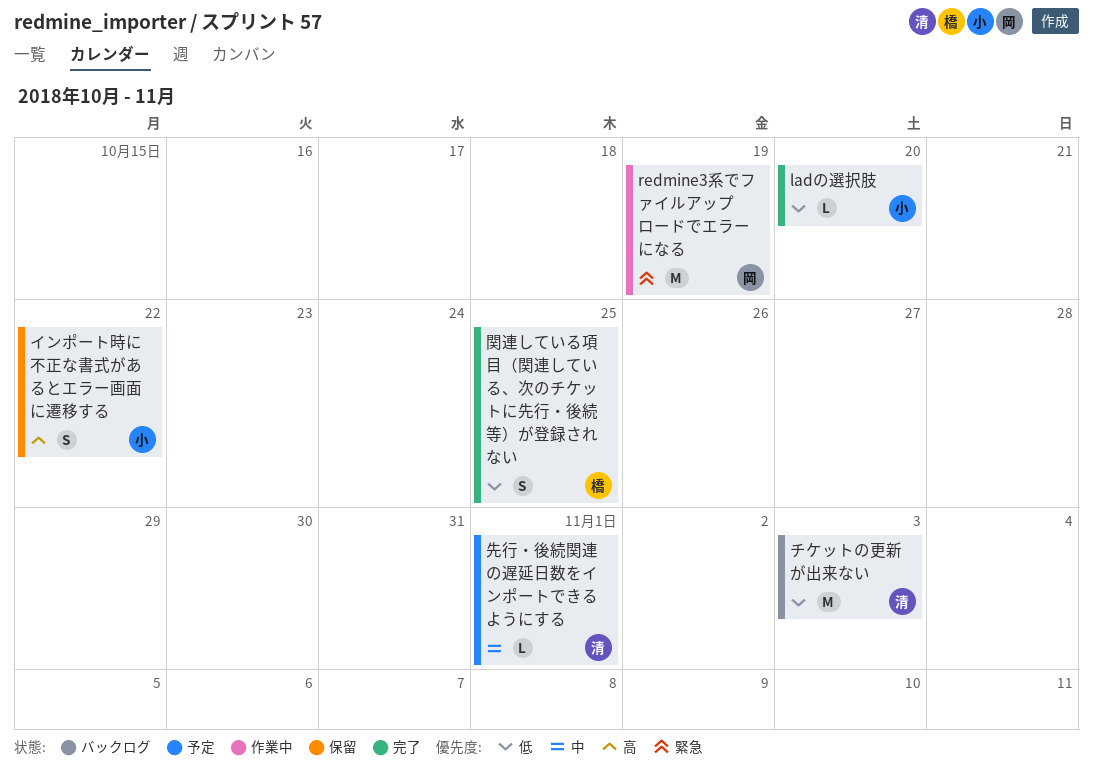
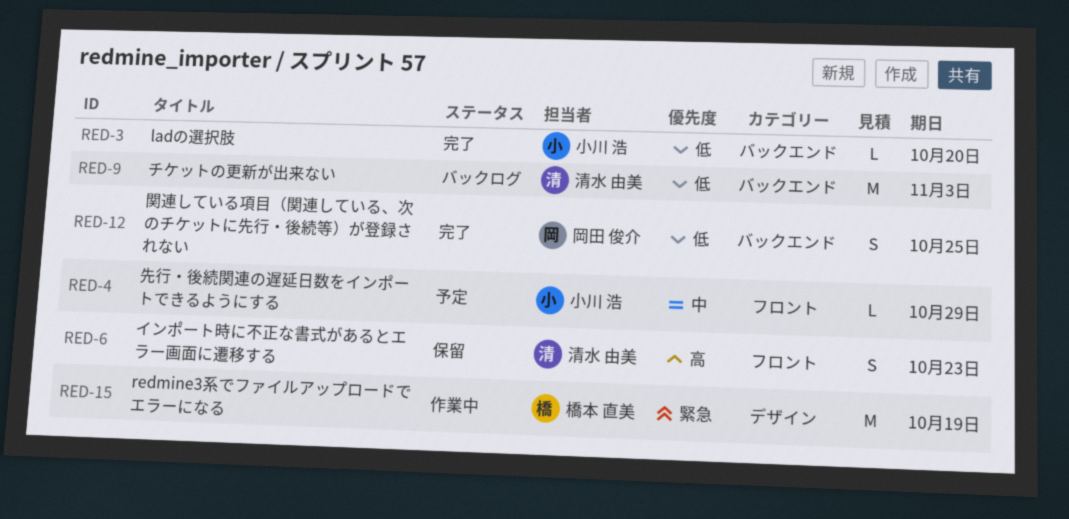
redmine3系でファイルアップロードでエラーになる, owner: 岡田 俊介 -> 橋本 直美
インポート時に不正な書式があるとエラー画面に遷移する, owner: 小川 浩 -> 清水 由美
インポート時に不正な書式があるとエラー画面に遷移する, due: Oct 22 -> Oct 23
先行・後続関連の遅延日数をインポートできるようにする, owner: 清水 由美 -> 小川 浩
先行・後続関連の遅延日数をインポートできるようにする, due: Nov 1 -> Oct 29
関連している項目（関連している、次のチケットに先行・後続等）が登録されない, owner: 橋本 直美 -> 岡田 俊介

